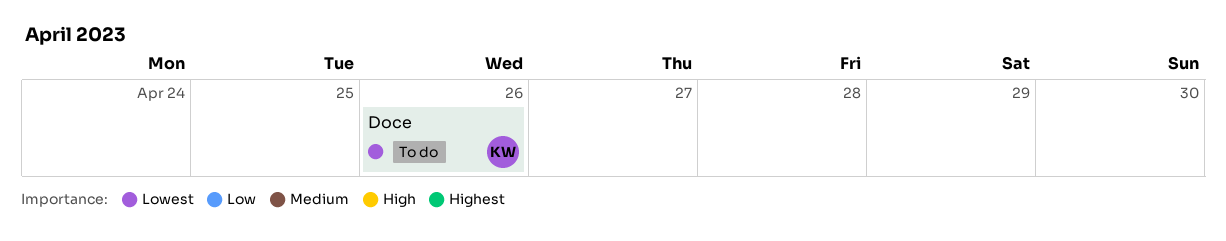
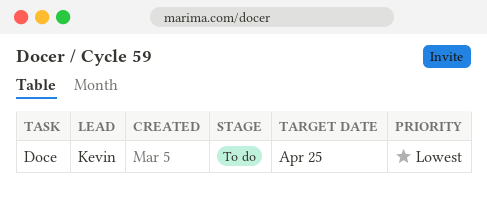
Doce, due: Apr 26 -> Apr 25

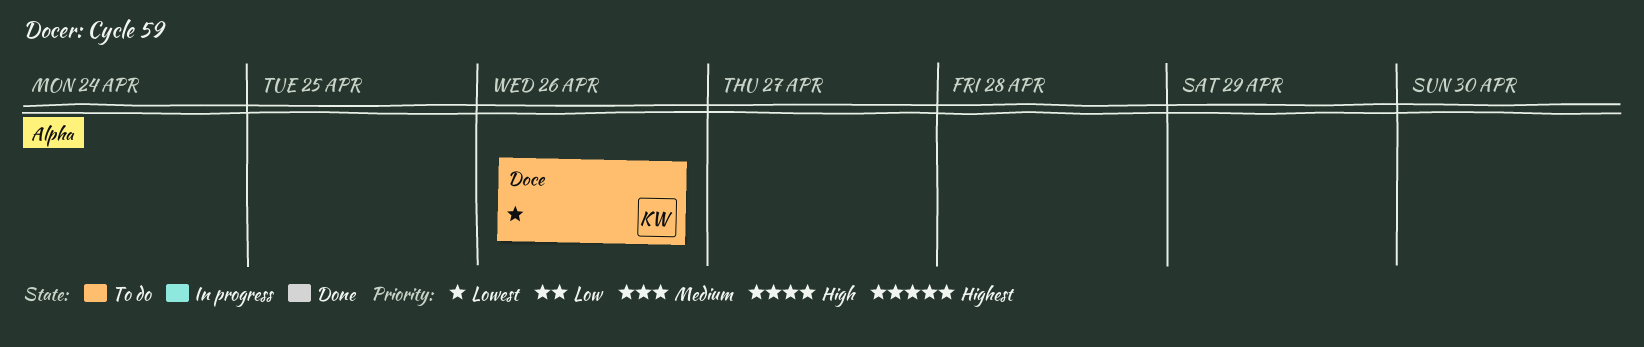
Doce, due: Apr 25 -> Apr 26

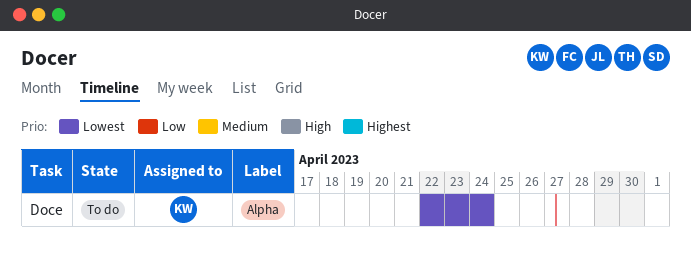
Doce, due: Apr 26 -> Apr 24

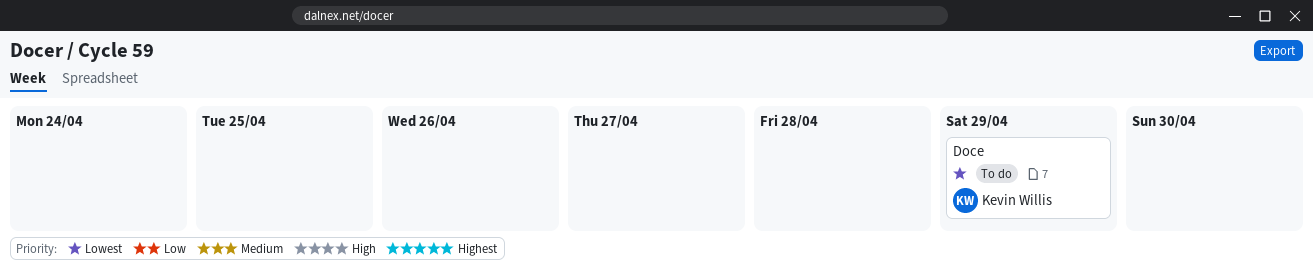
Doce, due: Apr 24 -> Apr 29

